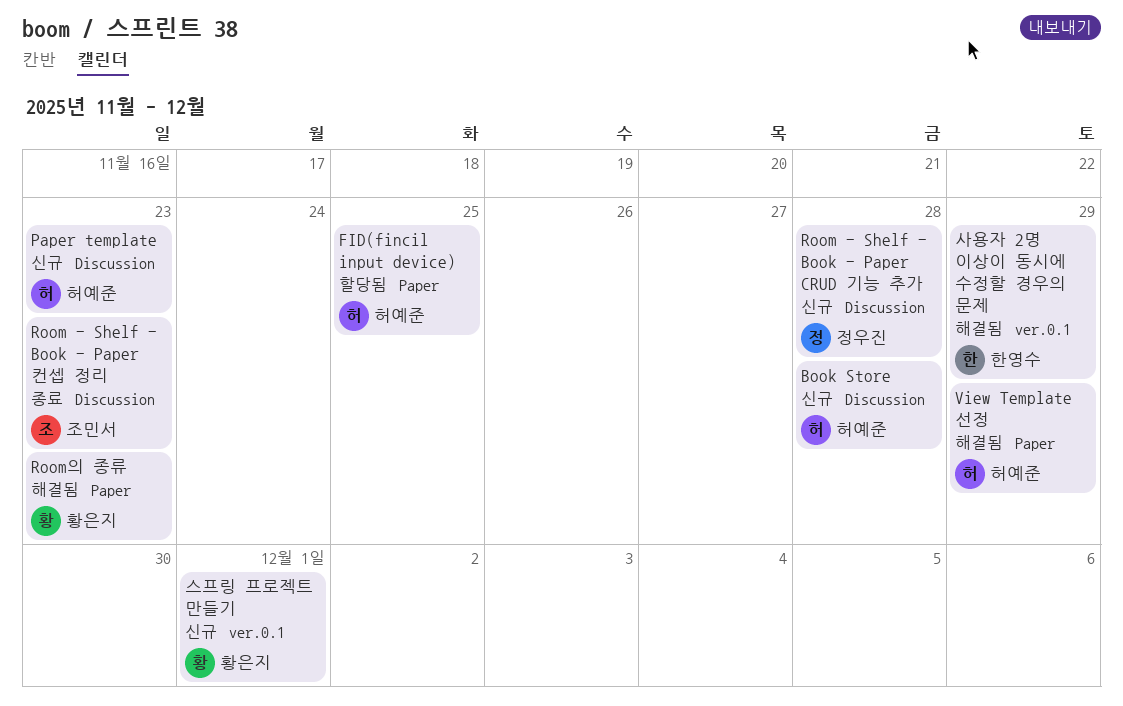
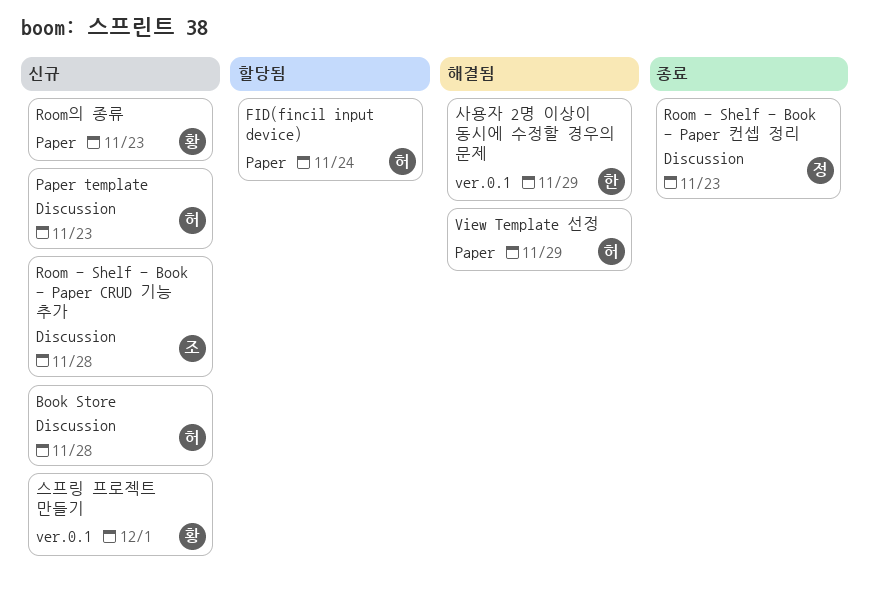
FID(fincil input device), due: Nov 25 -> Nov 24
Room - Shelf - Book - Paper CRUD 기능 추가, owner: 정우진 -> 조민서
Room - Shelf - Book - Paper 컨셉 정리, owner: 조민서 -> 정우진
Room의 종류, status: 해결됨 -> 신규

